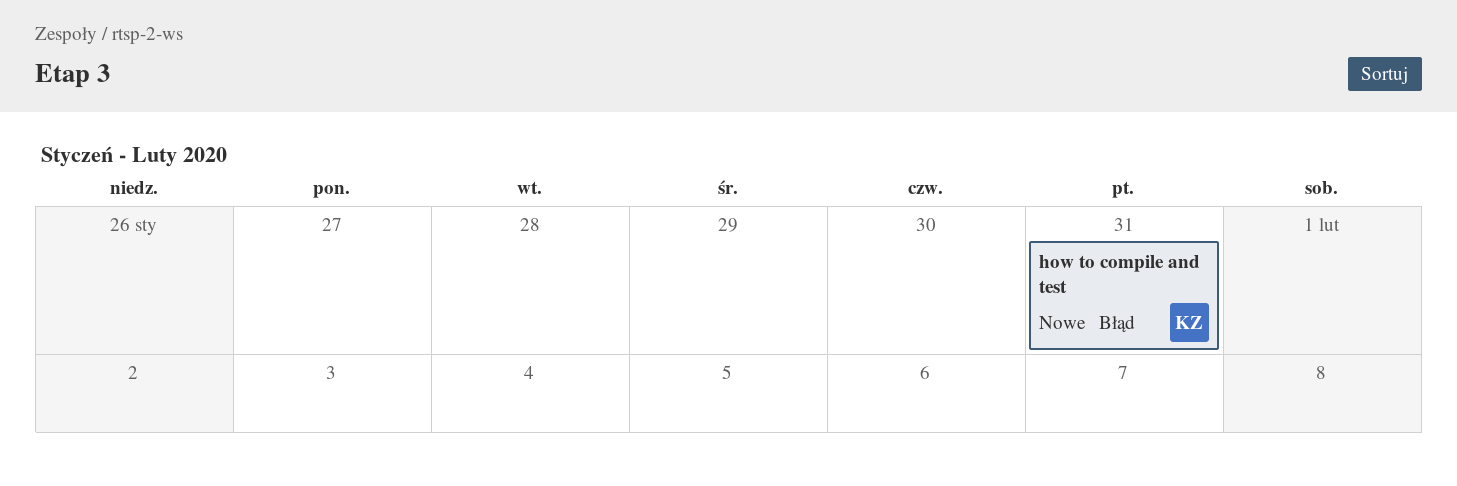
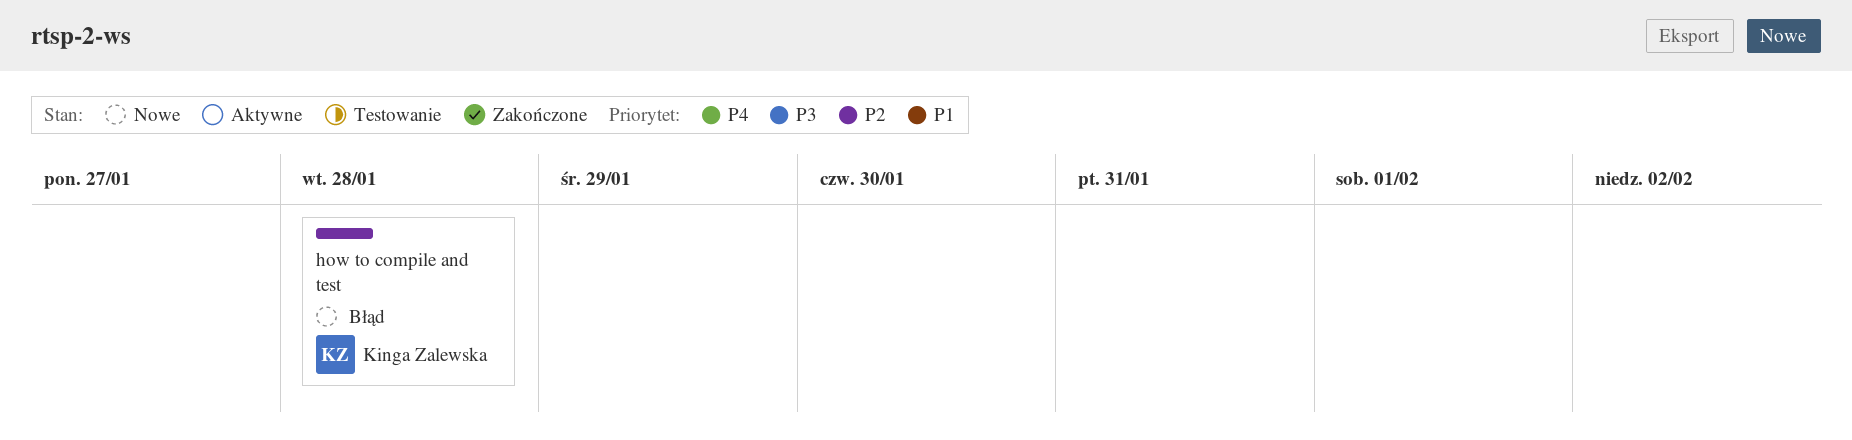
how to compile and test, due: Jan 31 -> Jan 28

